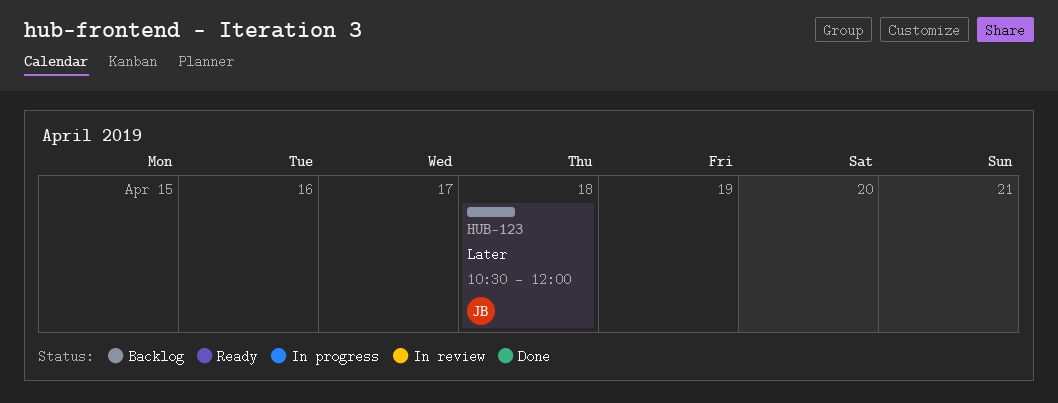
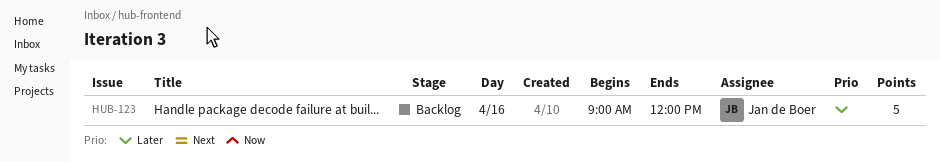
HUB-123, day: Apr 18 -> Apr 16
HUB-123, begins: 10:30 -> 09:00

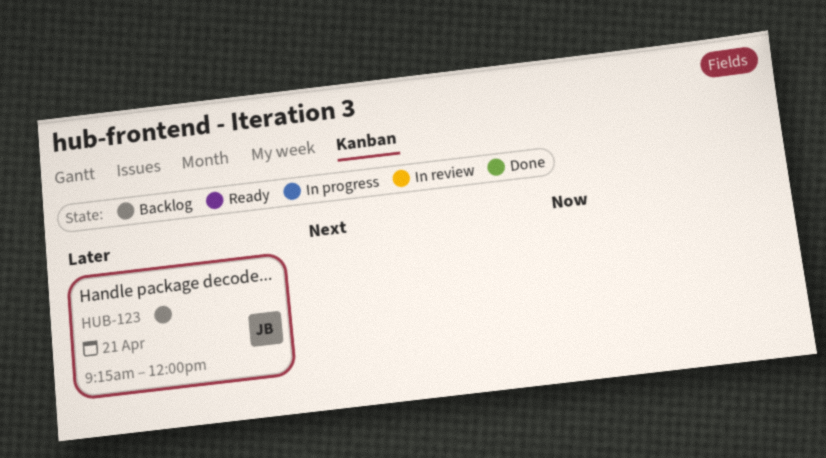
HUB-123, day: Apr 16 -> Apr 21
HUB-123, begins: 09:00 -> 09:15

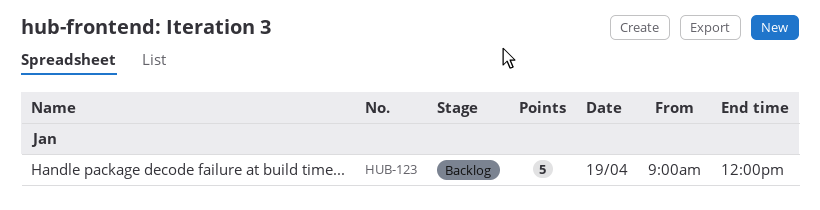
HUB-123, day: Apr 21 -> Apr 19
HUB-123, begins: 09:15 -> 09:00

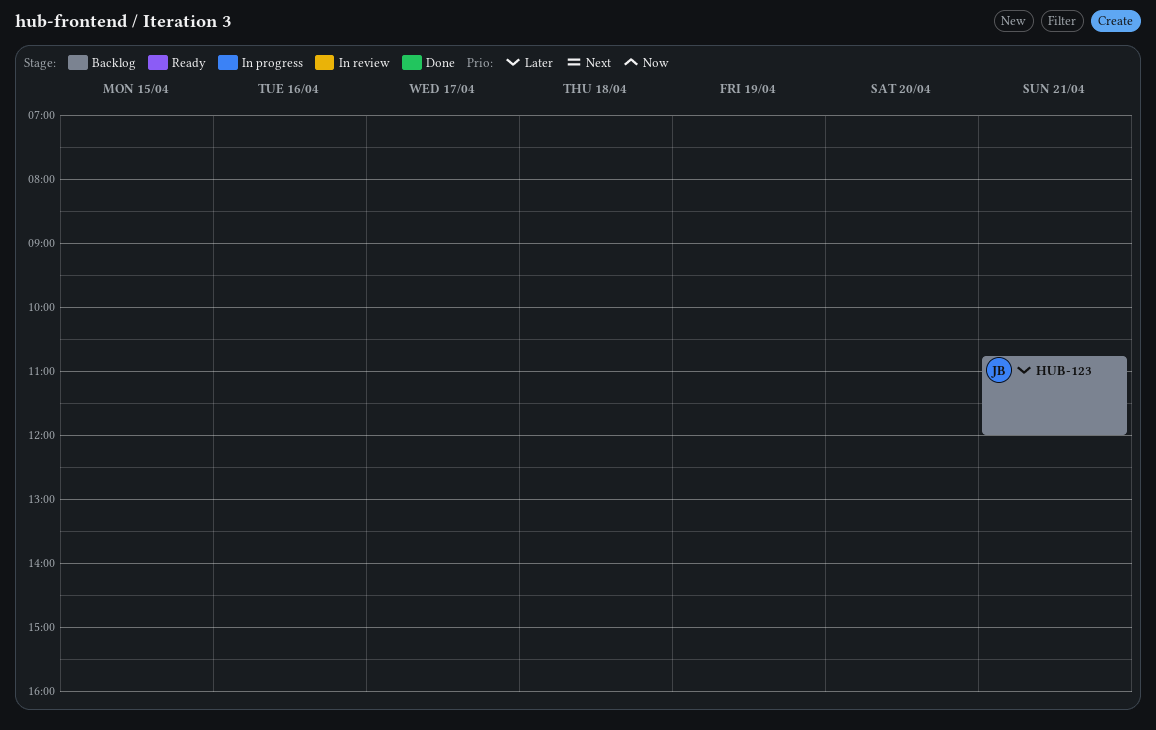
HUB-123, day: Apr 19 -> Apr 21
HUB-123, begins: 09:00 -> 10:45

